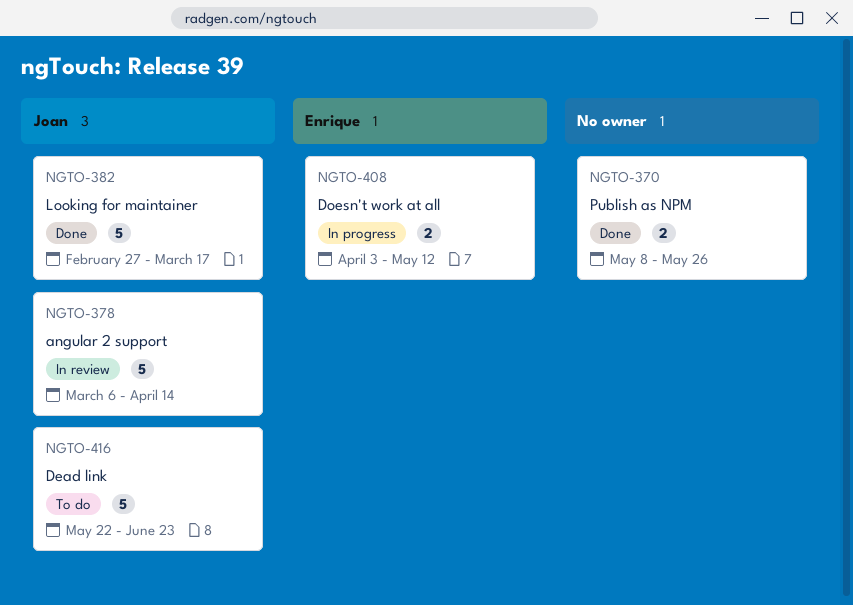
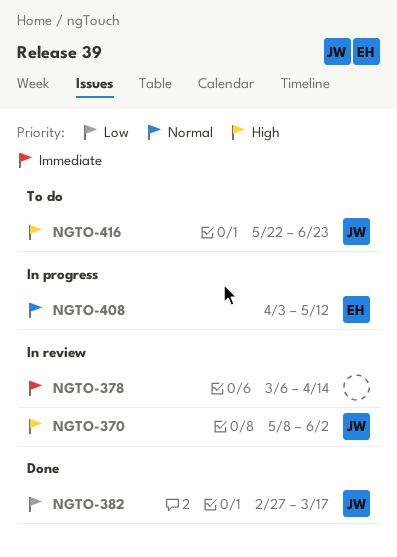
NGTO-370, status: Done -> In review
NGTO-370, owner: none -> Joan
NGTO-370, due: May 26 -> Jun 2
NGTO-378, owner: Joan -> none

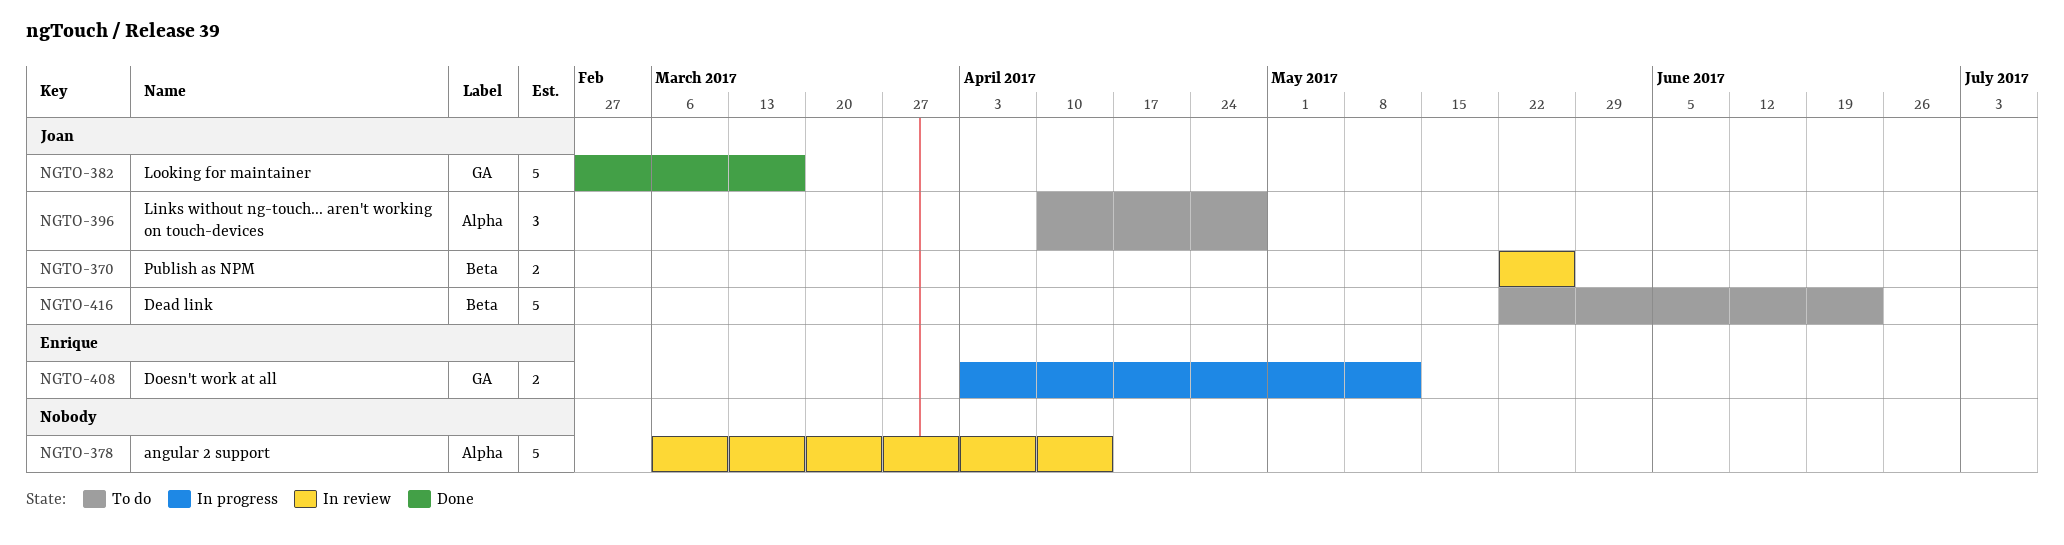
NGTO-370, start: May 8 -> May 22
NGTO-370, due: Jun 2 -> May 26
NGTO-396: none -> present

